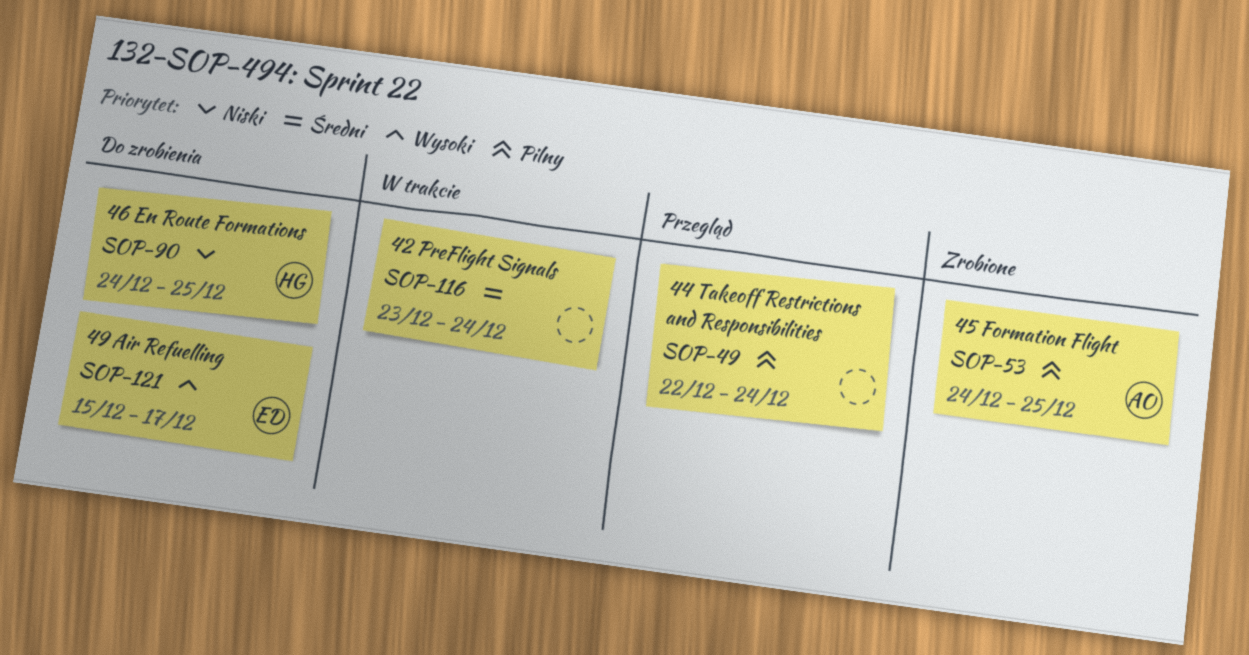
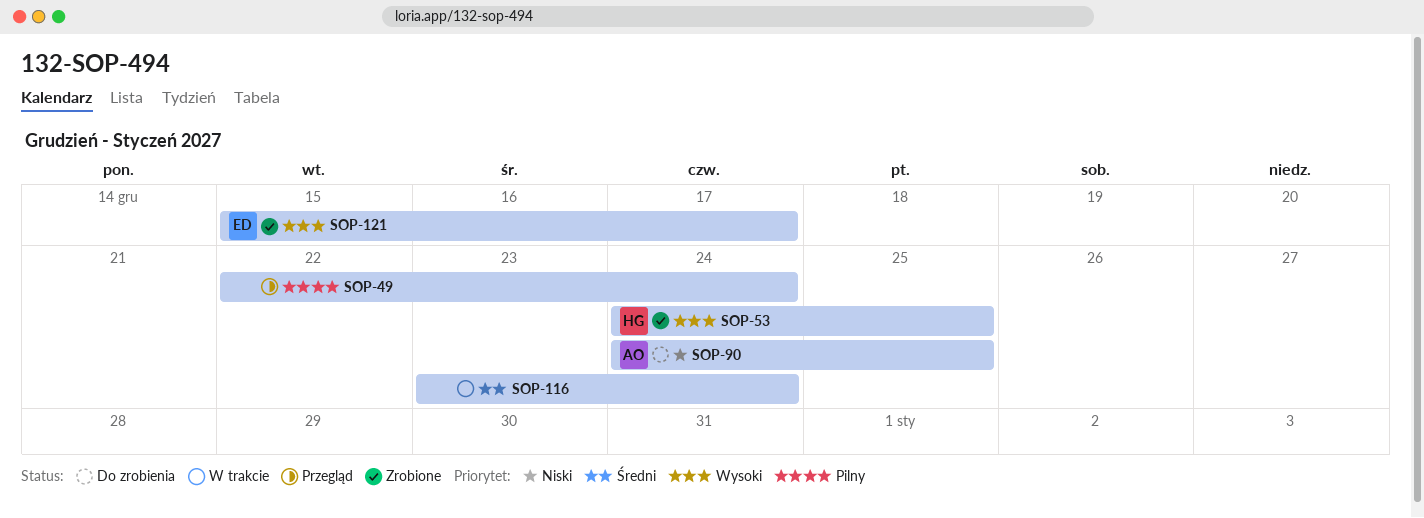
SOP-53, owner: AO -> HG
SOP-53, priority: Pilny -> Wysoki
SOP-90, owner: HG -> AO
SOP-121, status: Do zrobienia -> Zrobione

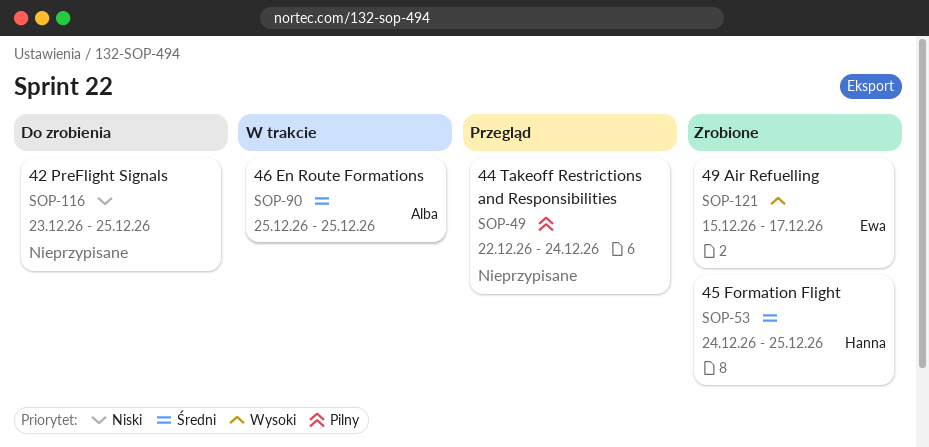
SOP-53, priority: Wysoki -> Średni
SOP-90, status: Do zrobienia -> W trakcie
SOP-90, priority: Niski -> Średni
SOP-90, start: Dec 24 -> Dec 25
SOP-116, status: W trakcie -> Do zrobienia
SOP-116, priority: Średni -> Niski
SOP-116, due: Dec 24 -> Dec 25

